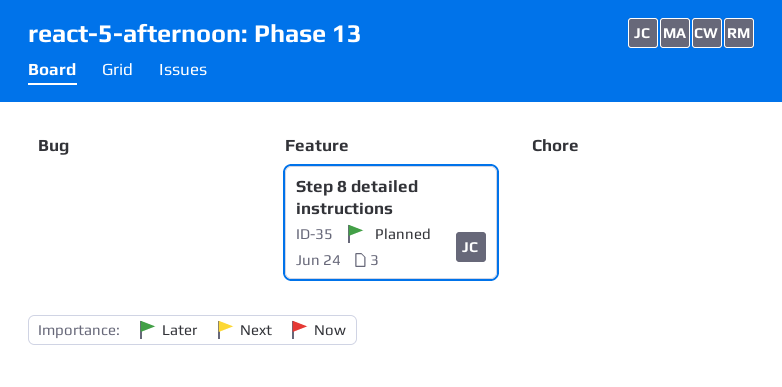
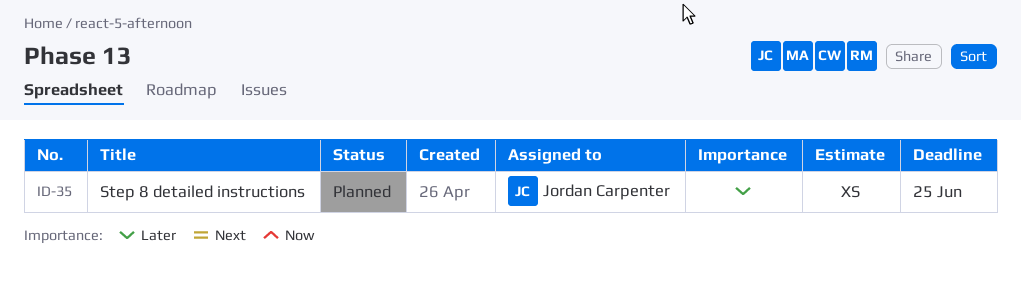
ID-35, due: Jun 24 -> Jun 25

